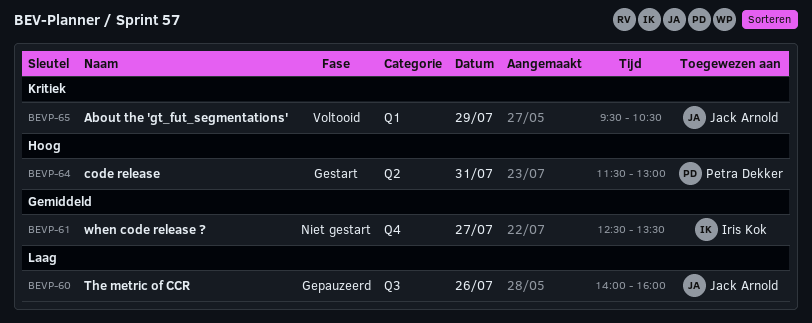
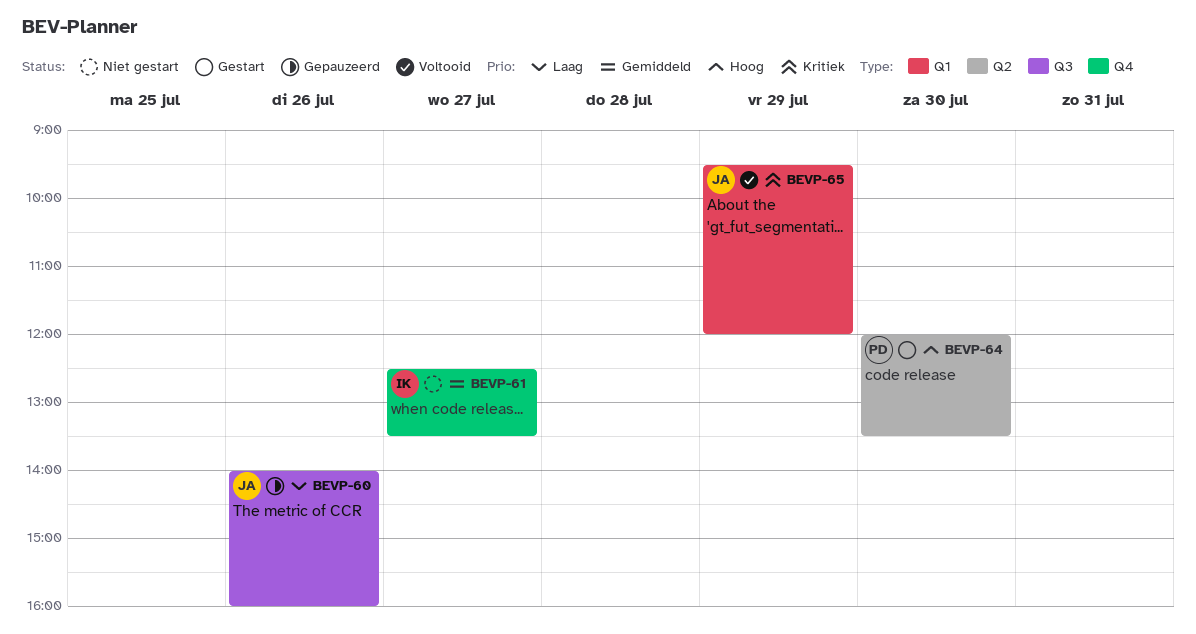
BEVP-64, day: Jul 31 -> Jul 30
BEVP-64, begins: 11:30 -> 12:00
BEVP-64, ends: 13:00 -> 13:30
BEVP-65, ends: 10:30 -> 12:00

